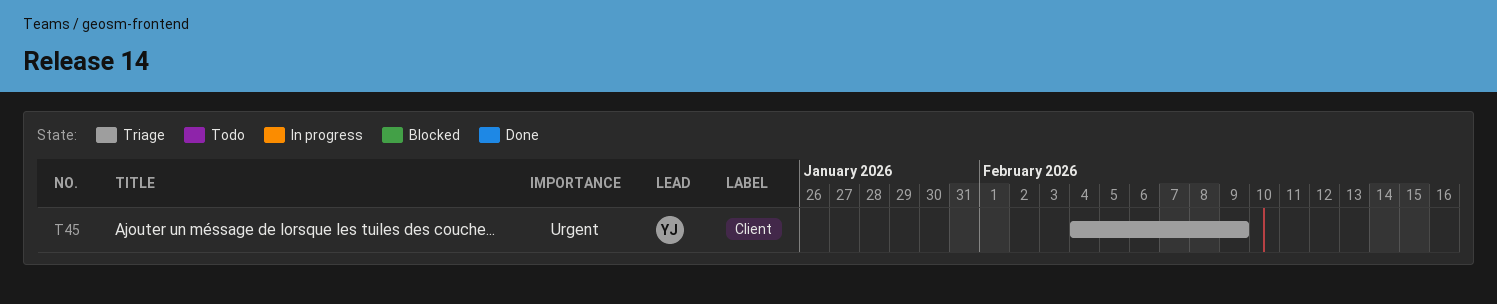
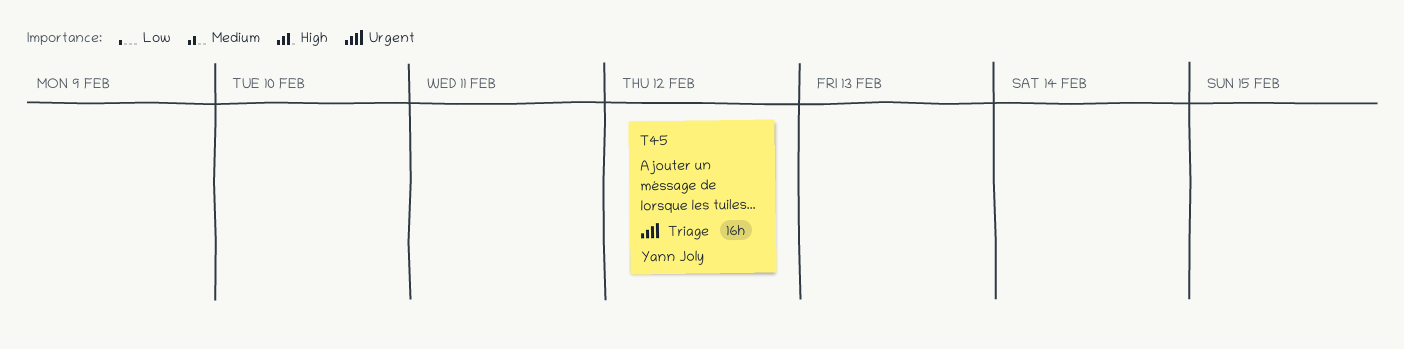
T45, due: Feb 9 -> Feb 12

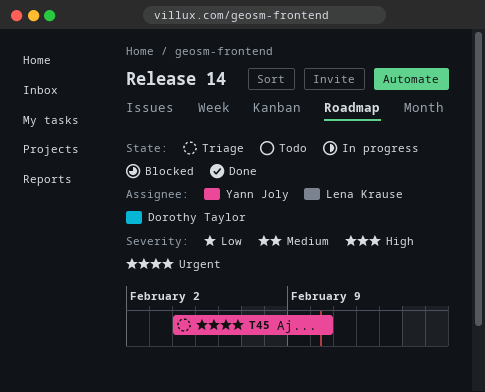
T45, due: Feb 12 -> Feb 10

